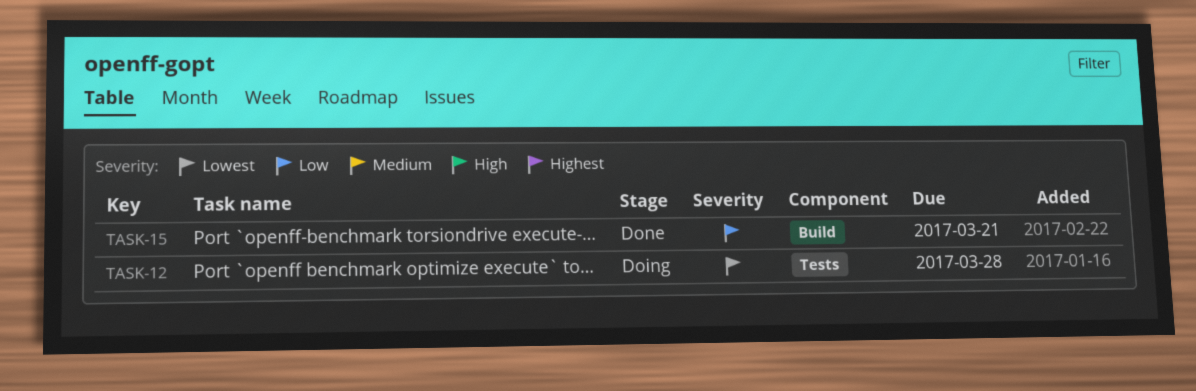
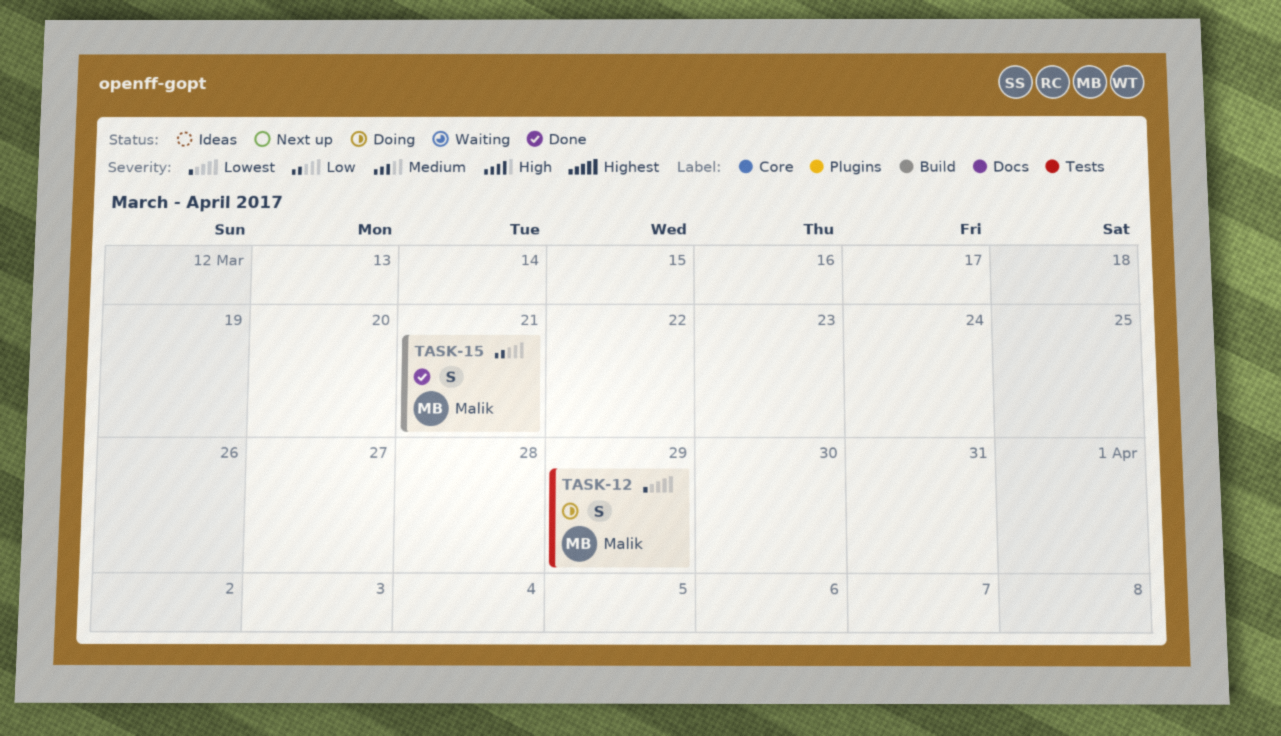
TASK-12, due: Mar 28 -> Mar 29

